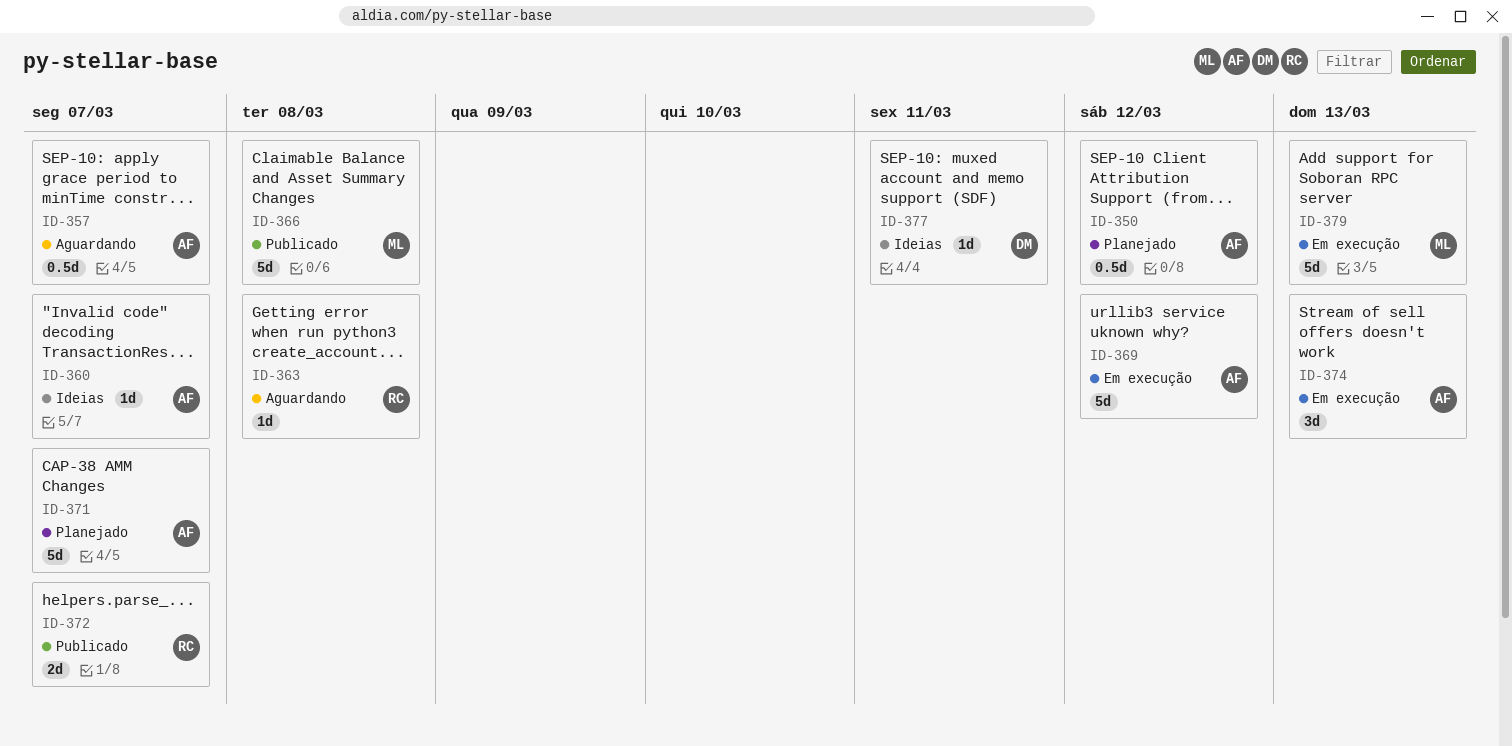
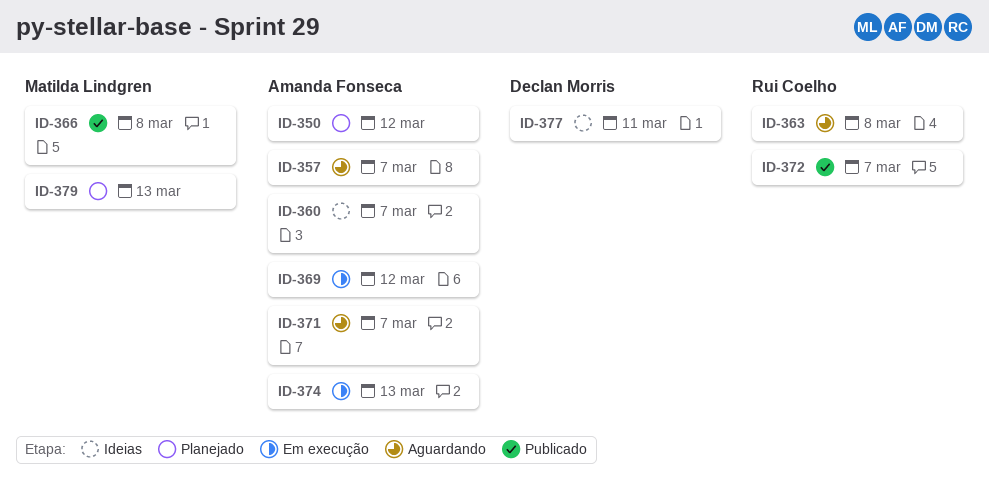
ID-371, status: Planejado -> Aguardando
ID-379, status: Em execução -> Planejado

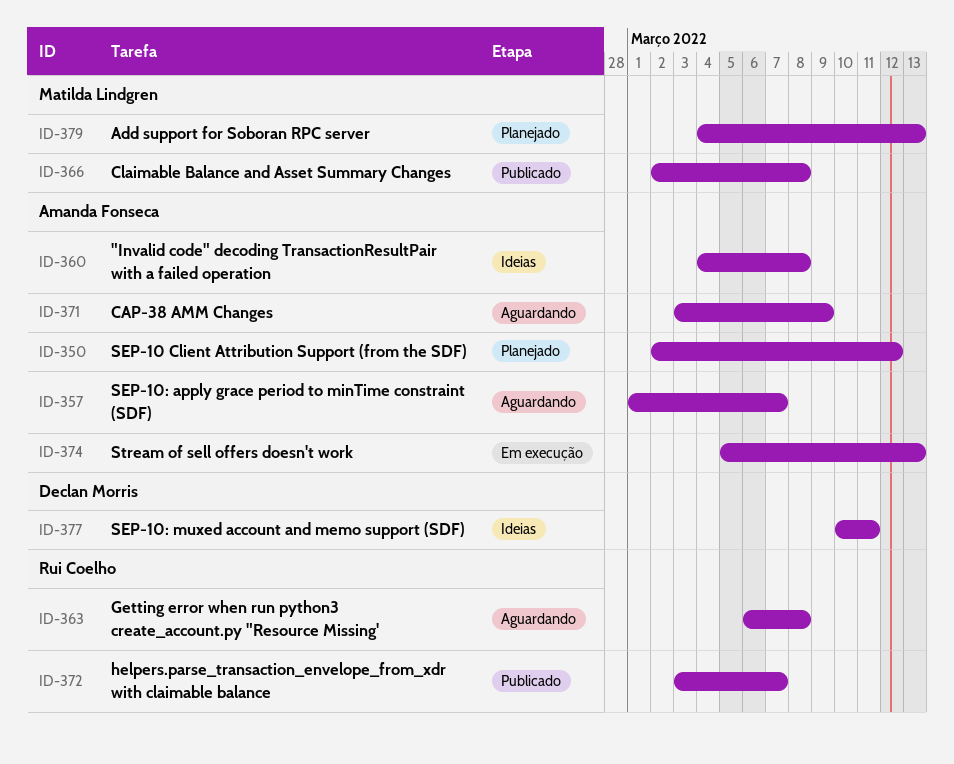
ID-360, due: Mar 7 -> Mar 8
ID-369: present -> none
ID-371, due: Mar 7 -> Mar 9

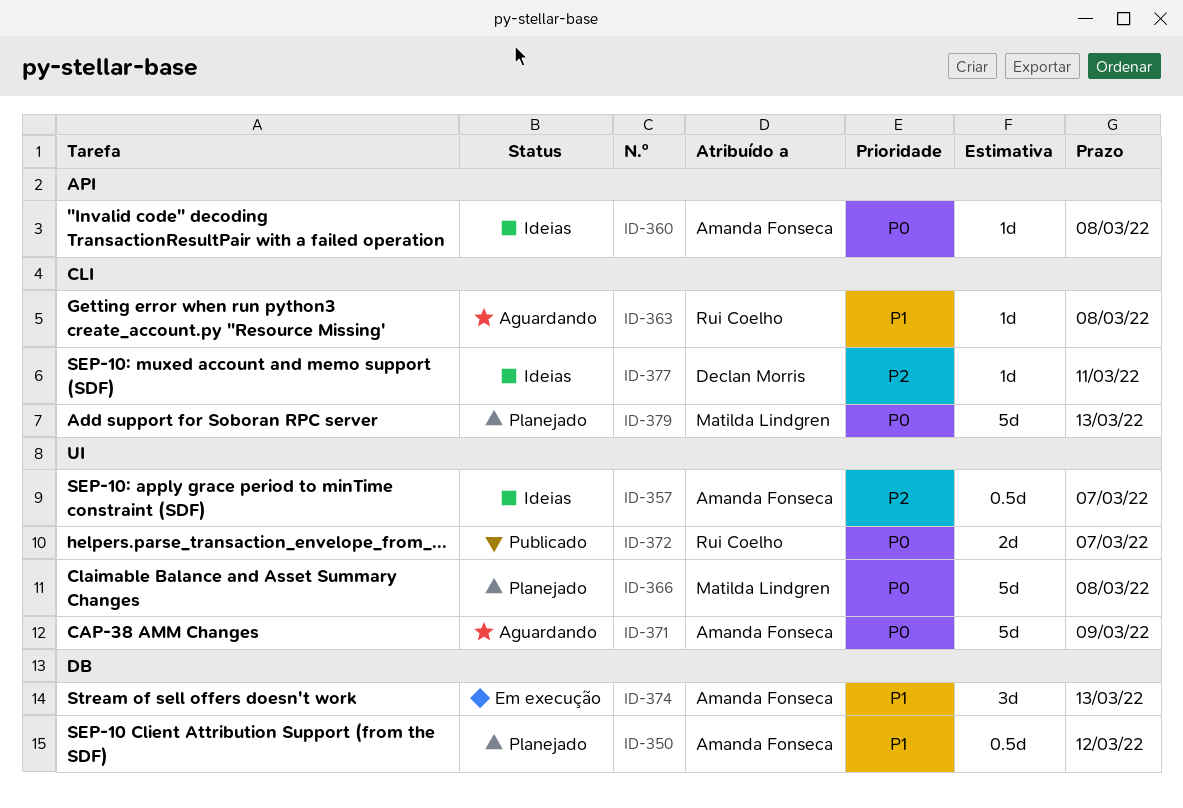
ID-357, status: Aguardando -> Ideias
ID-366, status: Publicado -> Planejado

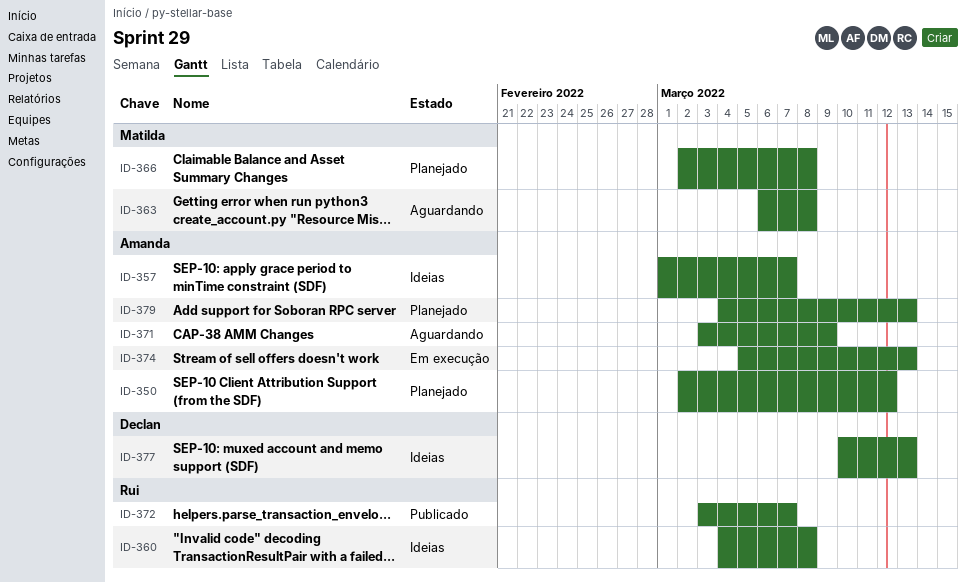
ID-360, owner: Amanda Fonseca -> Rui Coelho
ID-363, owner: Rui Coelho -> Matilda Lindgren
ID-377, due: Mar 11 -> Mar 13
ID-379, owner: Matilda Lindgren -> Amanda Fonseca

